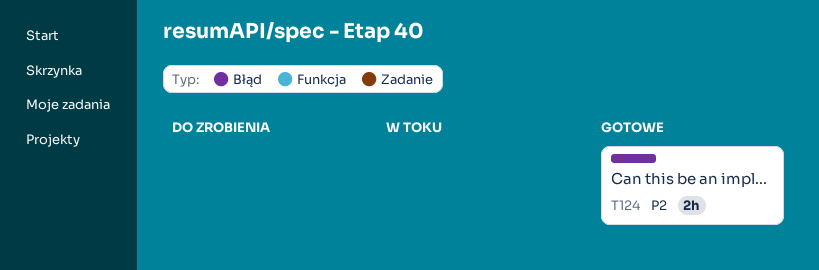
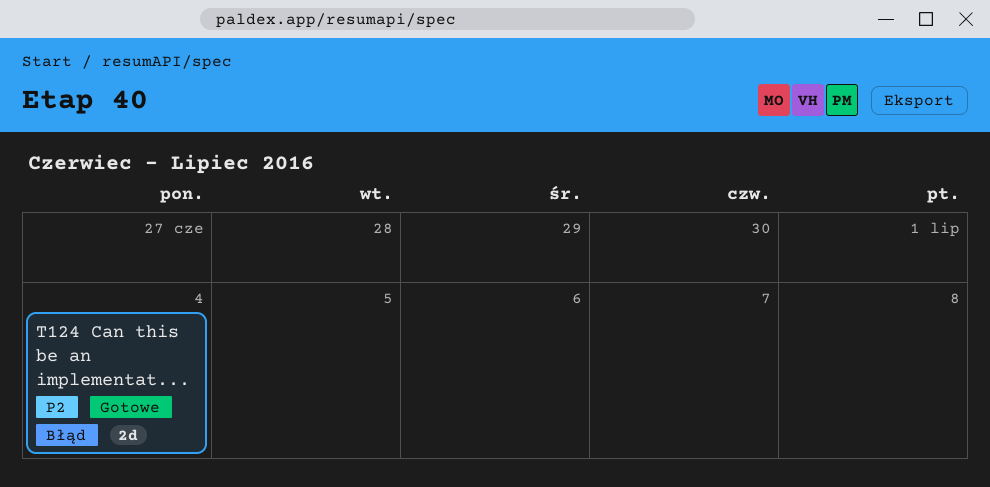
T124, estimate: 2h -> 2d

